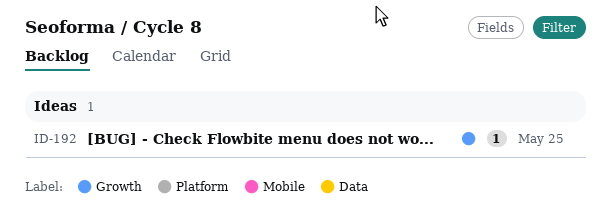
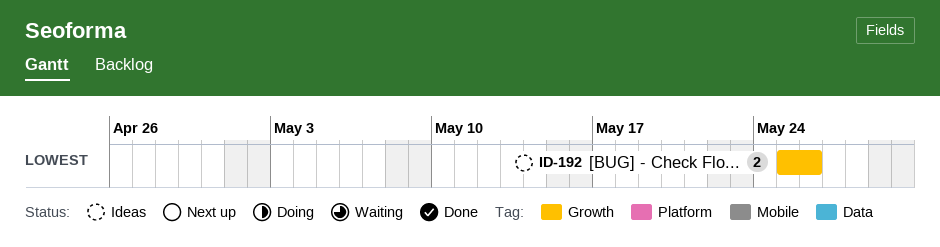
ID-192, estimate: 1 -> 2
ID-192, due: May 25 -> May 26

